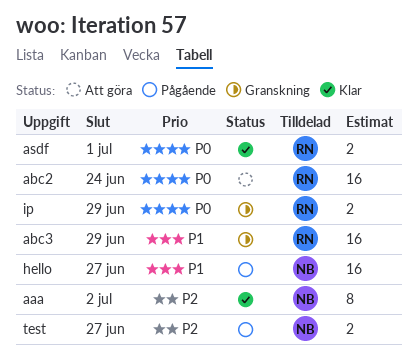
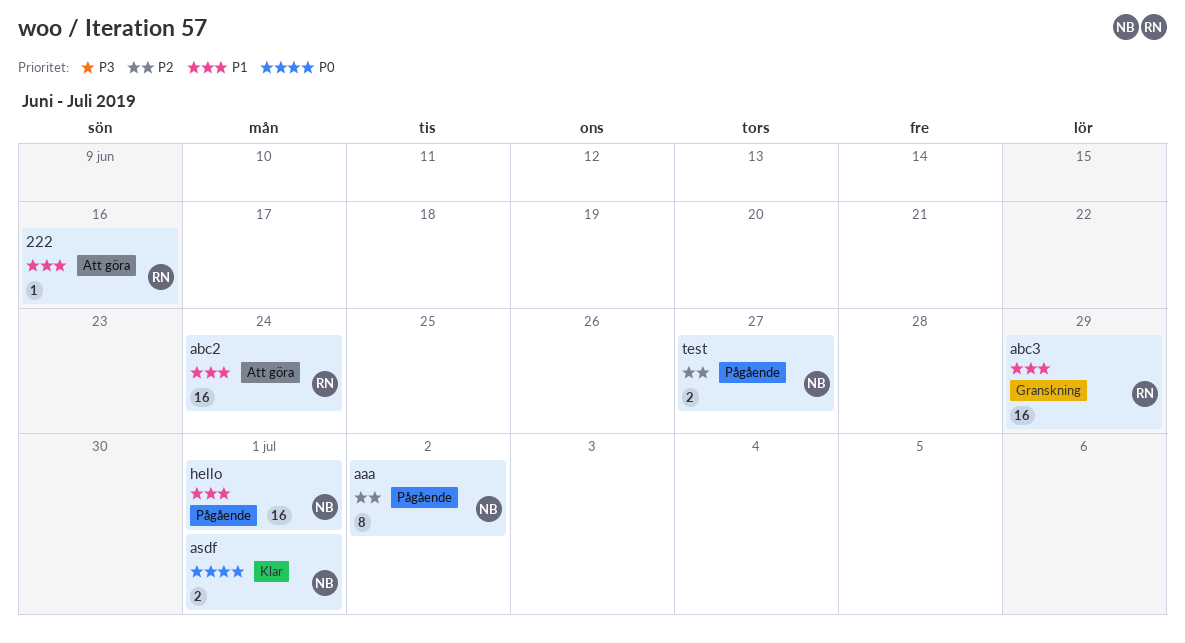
222: none -> present
aaa, status: Klar -> Pågående
abc2, priority: P0 -> P1
asdf, owner: RN -> NB
hello, due: Jun 27 -> Jul 1
ip: present -> none

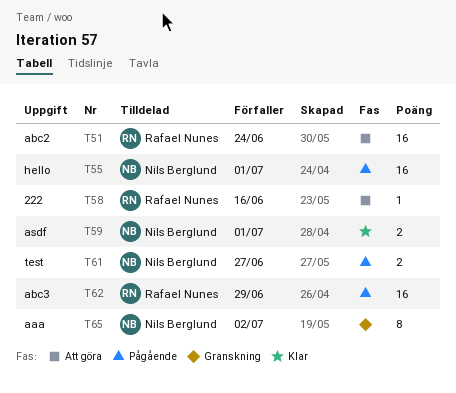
aaa, status: Pågående -> Granskning
abc3, status: Granskning -> Pågående

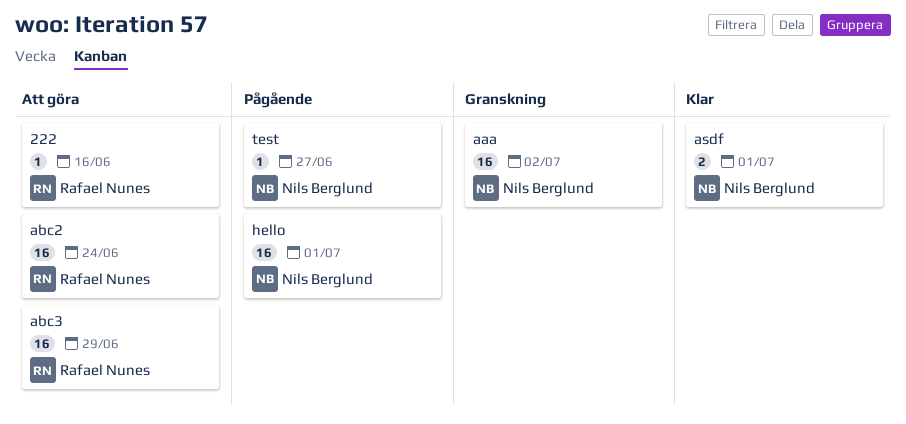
aaa, estimate: 8 -> 16
abc3, status: Pågående -> Att göra
test, estimate: 2 -> 1

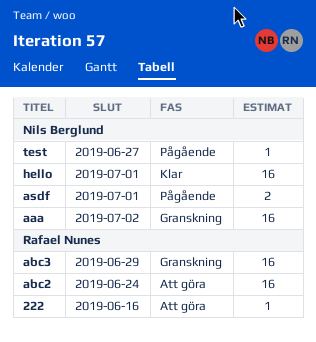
abc3, status: Att göra -> Granskning
asdf, status: Klar -> Pågående
hello, status: Pågående -> Klar

